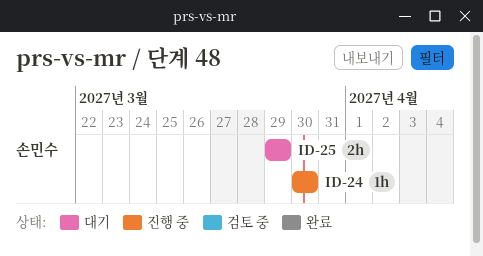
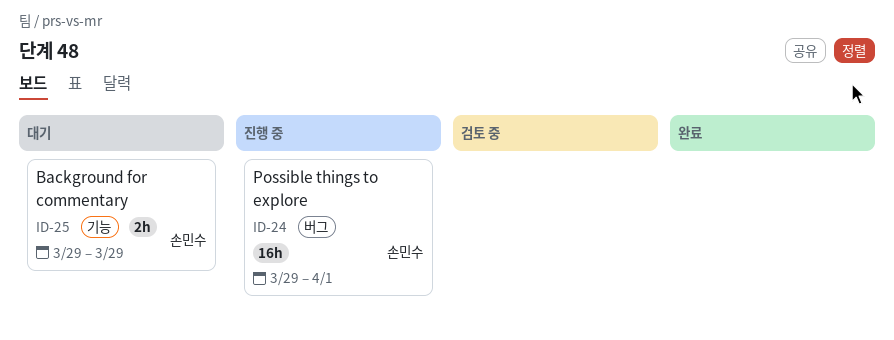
ID-24, estimate: 1h -> 16h
ID-24, start: Mar 30 -> Mar 29
ID-24, due: Mar 30 -> Apr 1

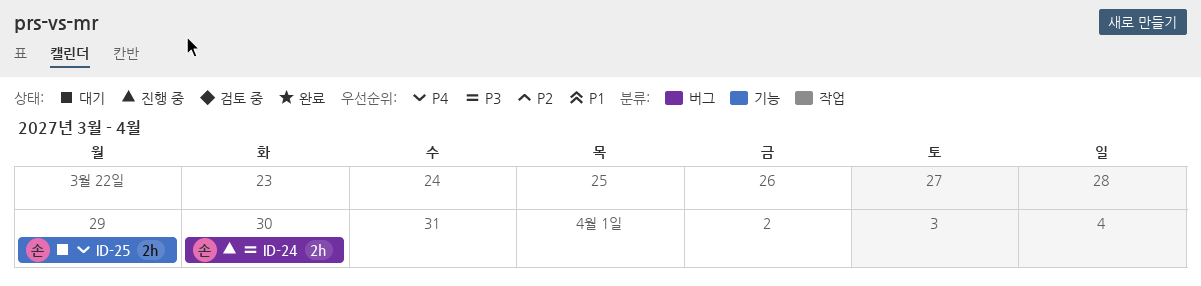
ID-24, estimate: 16h -> 2h
ID-24, start: Mar 29 -> Mar 30
ID-24, due: Apr 1 -> Mar 30

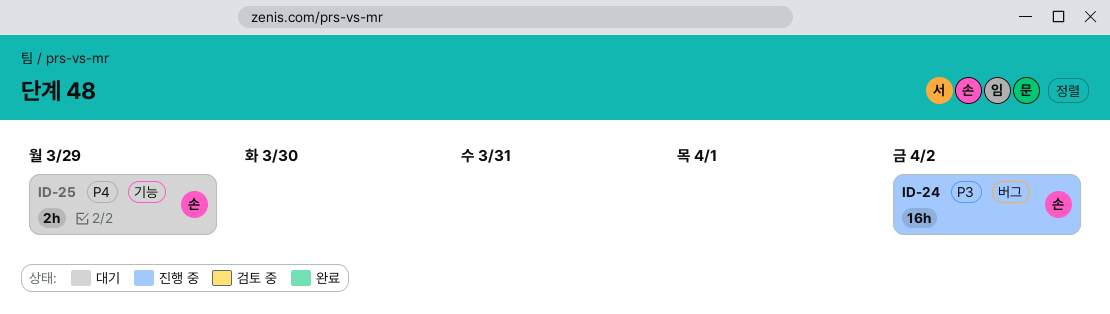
ID-24, estimate: 2h -> 16h
ID-24, due: Mar 30 -> Apr 2

